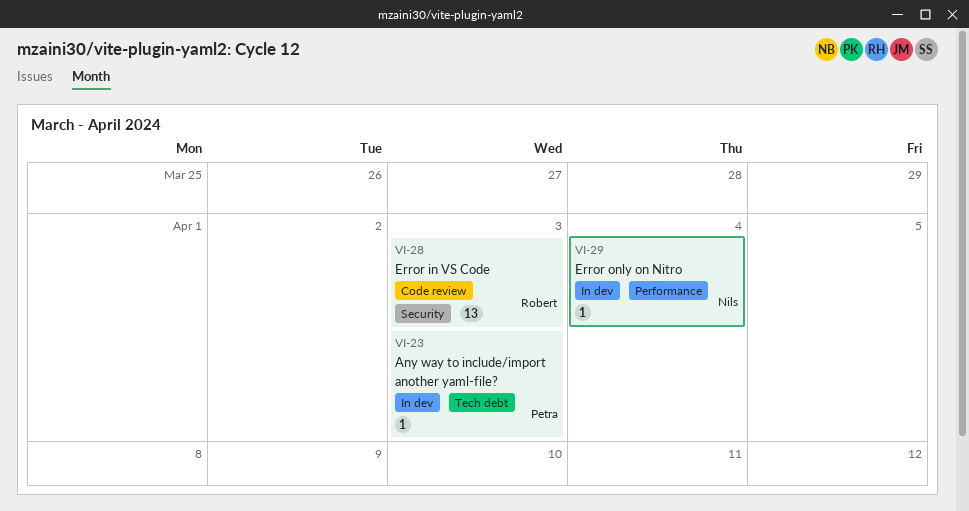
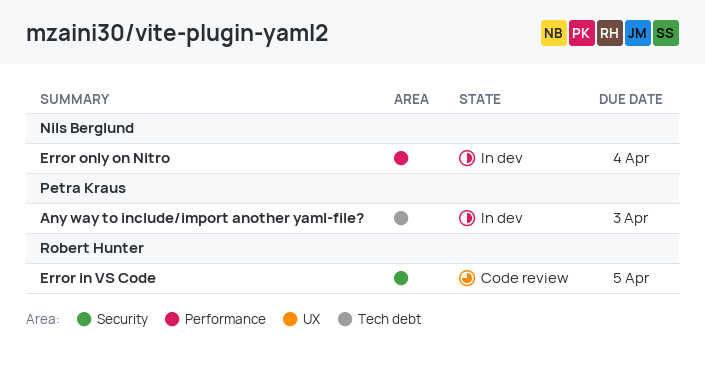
Error in VS Code, due: Apr 3 -> Apr 5

